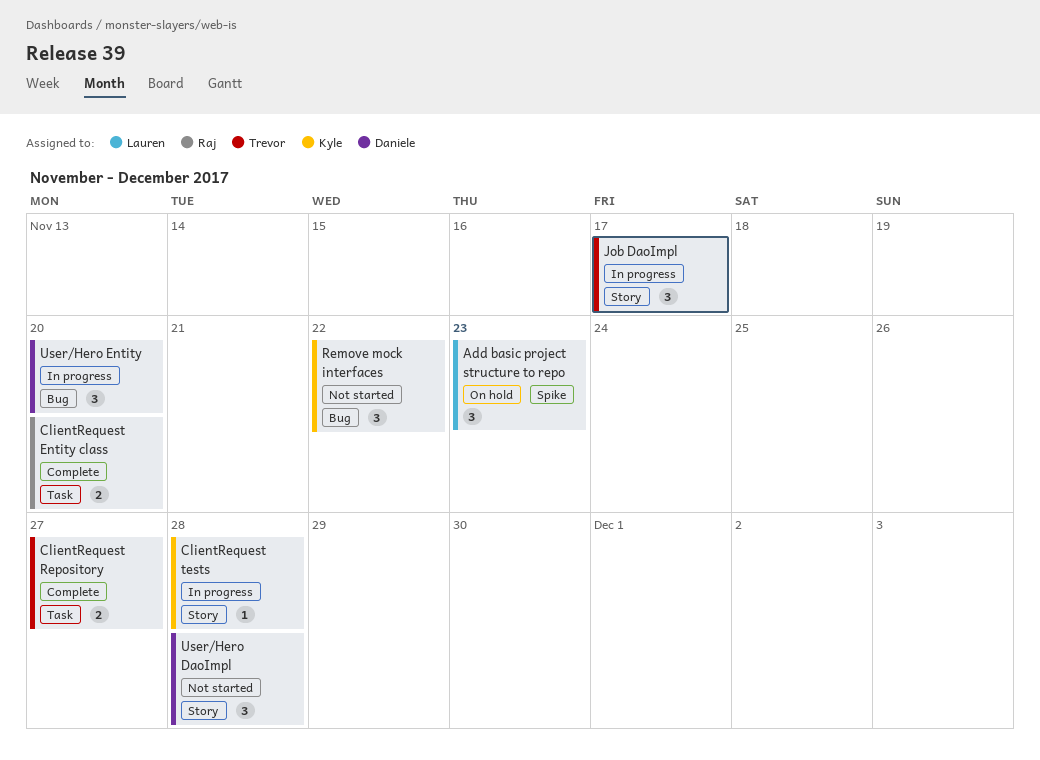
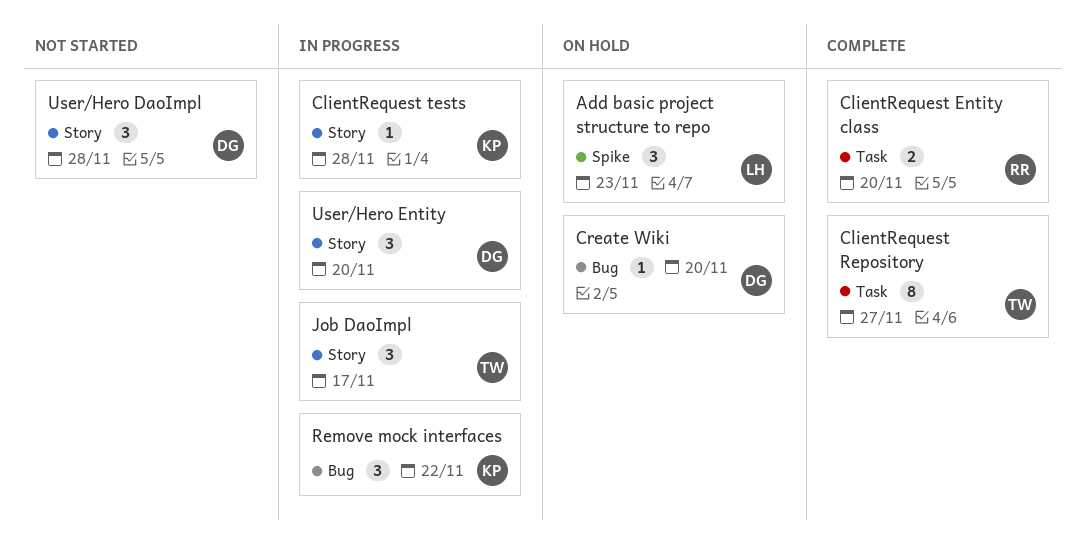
ClientRequest Repository, estimate: 2 -> 8
Create Wiki: none -> present
Remove mock interfaces, status: Not started -> In progress
User/Hero Entity, label: Bug -> Story

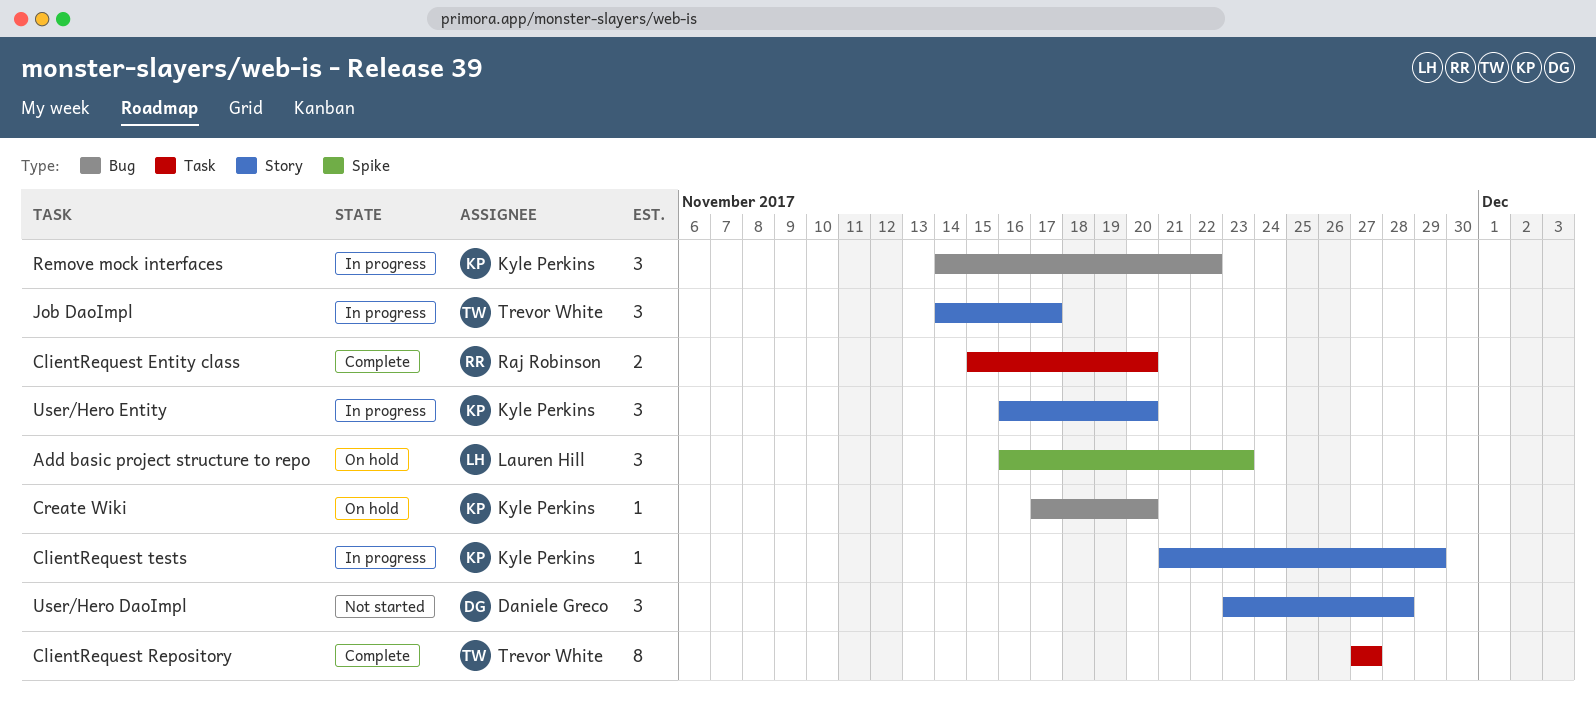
ClientRequest tests, due: Nov 28 -> Nov 29
Create Wiki, owner: Daniele Greco -> Kyle Perkins
User/Hero Entity, owner: Daniele Greco -> Kyle Perkins

